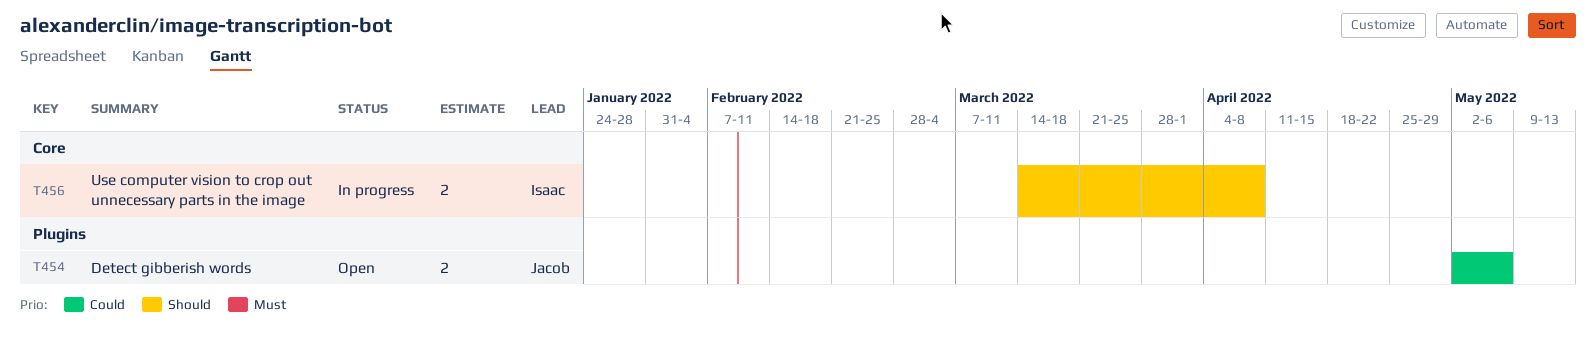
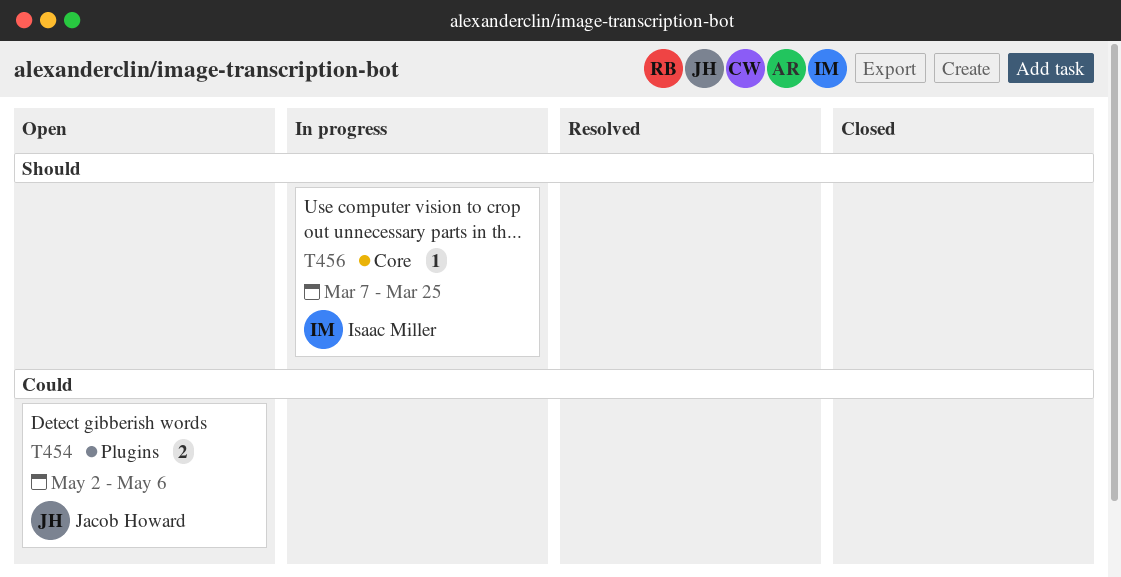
T456, estimate: 2 -> 1
T456, start: Mar 14 -> Mar 7
T456, due: Apr 8 -> Mar 25

